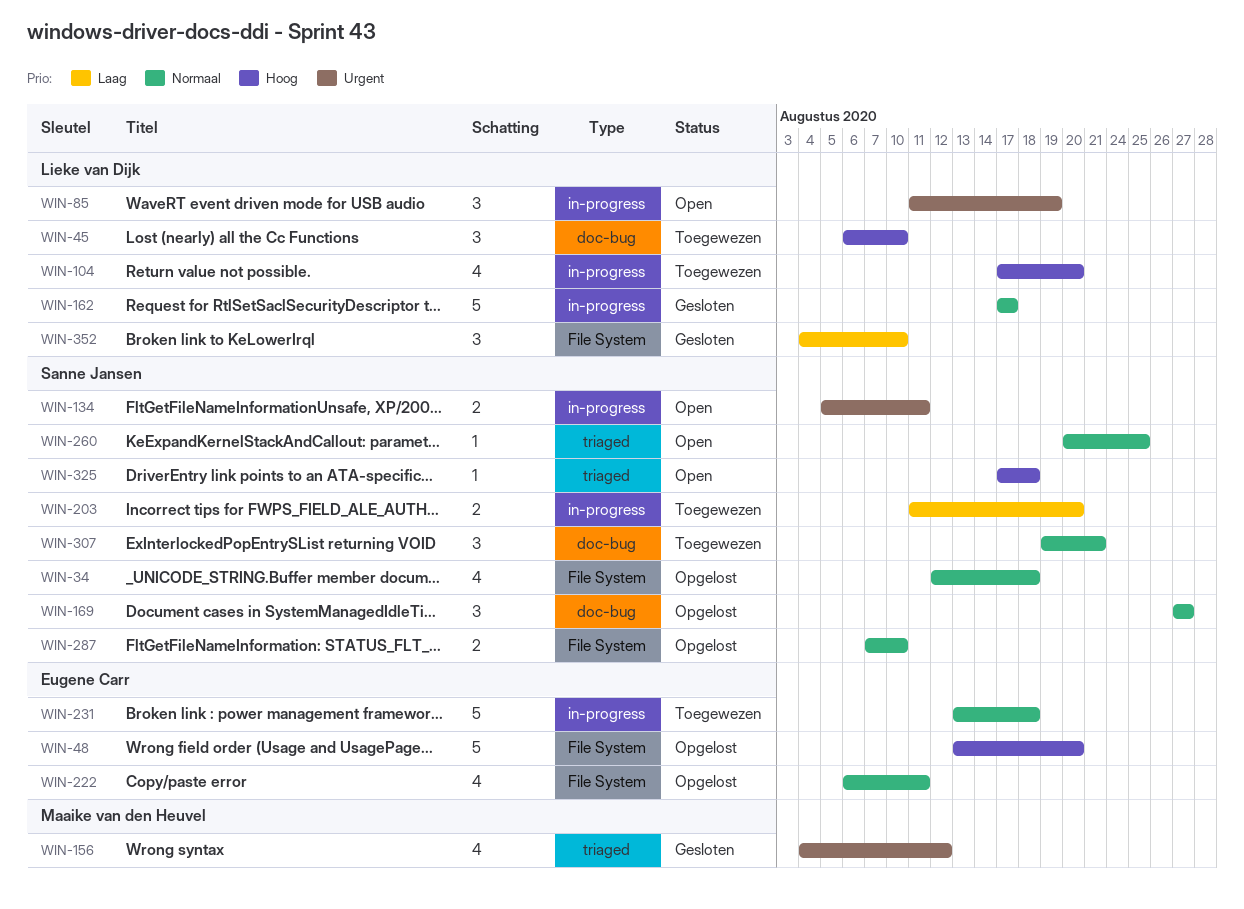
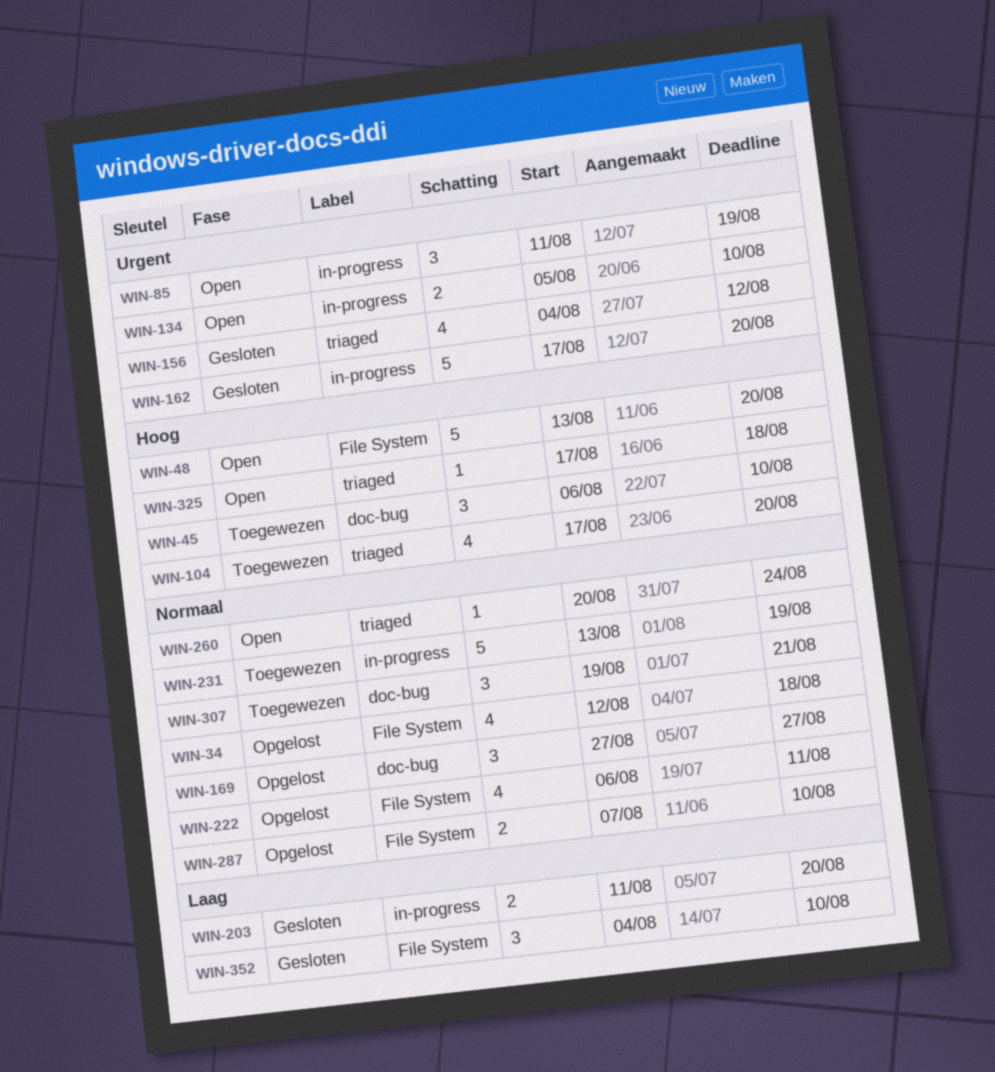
WIN-48, status: Opgelost -> Open
WIN-104, label: in-progress -> triaged
WIN-134, due: Aug 11 -> Aug 10
WIN-162, priority: Normaal -> Urgent
WIN-162, due: Aug 17 -> Aug 20
WIN-203, status: Toegewezen -> Gesloten
WIN-231, due: Aug 18 -> Aug 19
WIN-260, due: Aug 25 -> Aug 24

